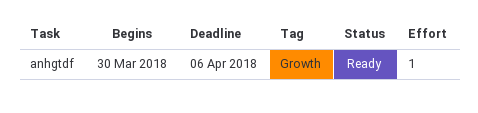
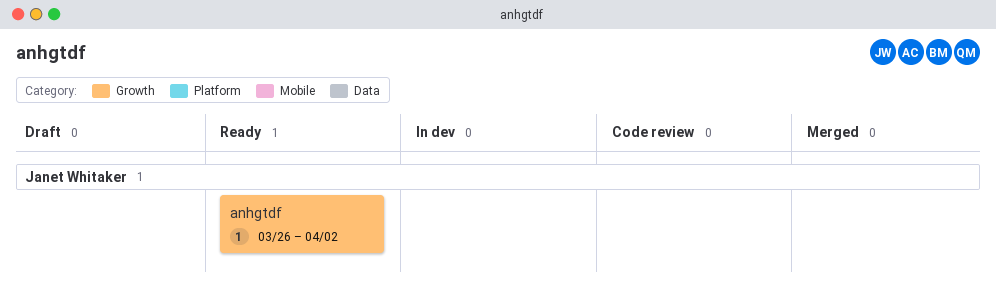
anhgtdf, start: Mar 30 -> Mar 26
anhgtdf, due: Apr 6 -> Apr 2

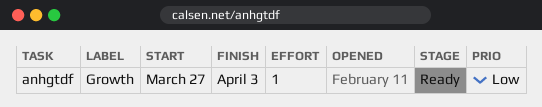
anhgtdf, start: Mar 26 -> Mar 27
anhgtdf, due: Apr 2 -> Apr 3

